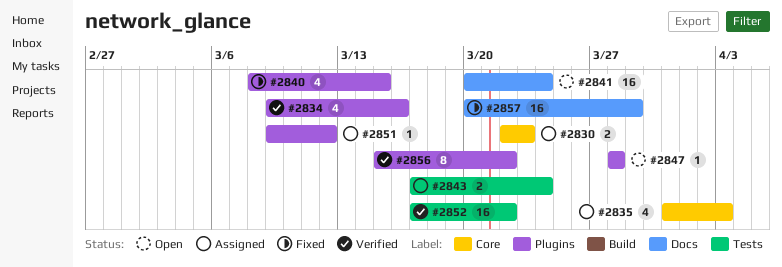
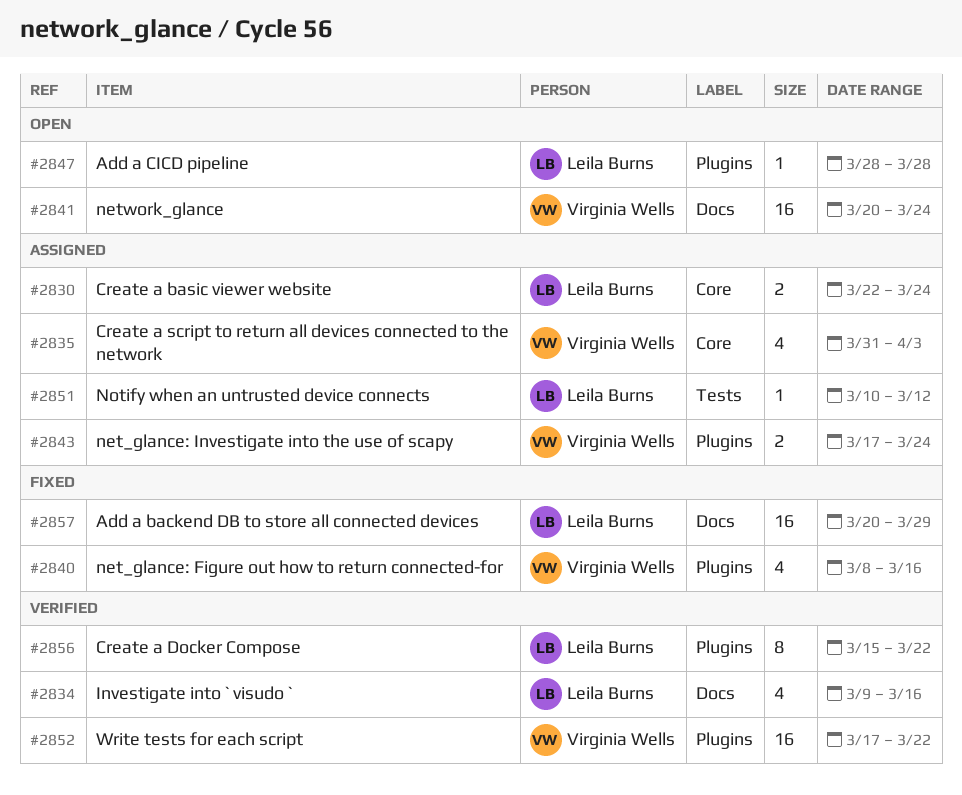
#2830, due: Mar 23 -> Mar 24
#2834, label: Plugins -> Docs
#2840, due: Mar 15 -> Mar 16
#2843, label: Tests -> Plugins
#2851, label: Plugins -> Tests
#2851, start: Mar 9 -> Mar 10
#2852, label: Tests -> Plugins

